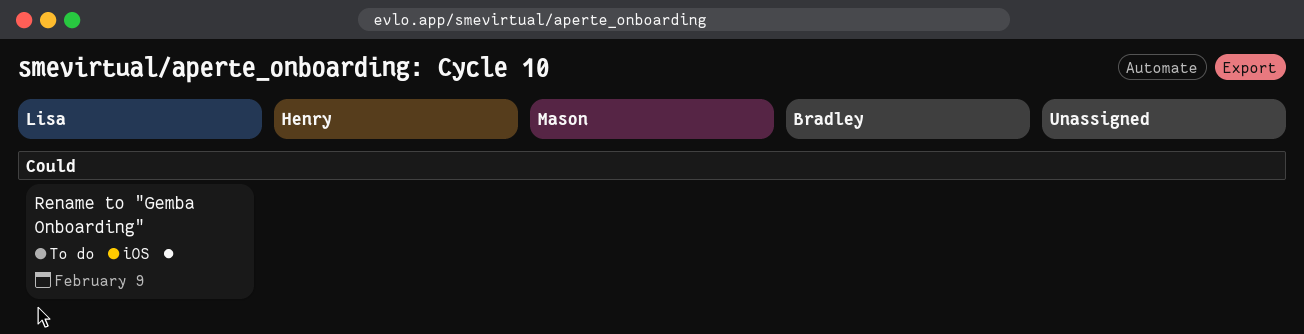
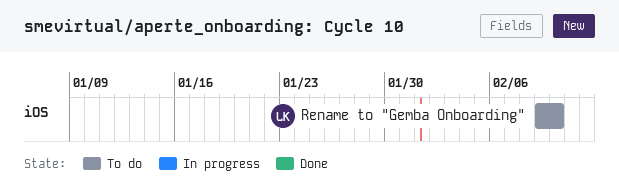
Rename to "Gemba Onboarding", due: Feb 9 -> Feb 10

